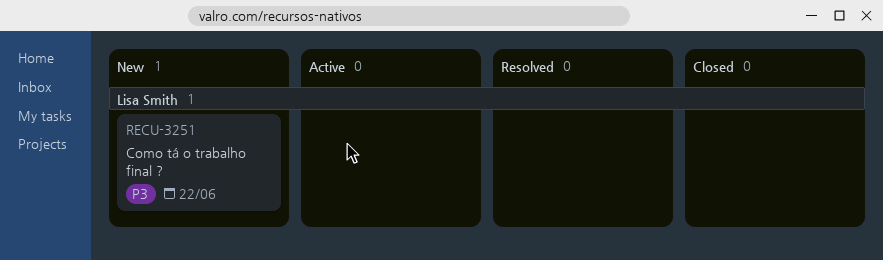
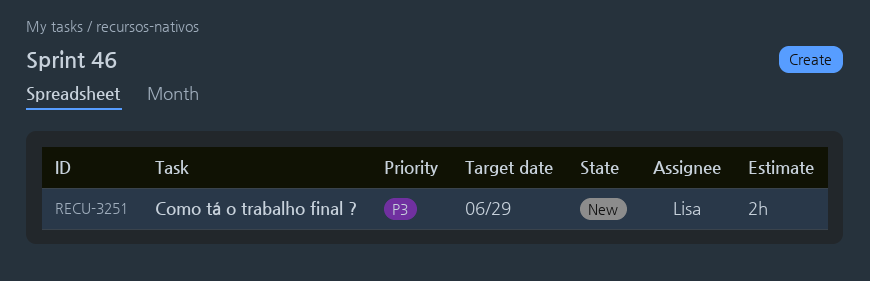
RECU-3251, due: Jun 22 -> Jun 29

